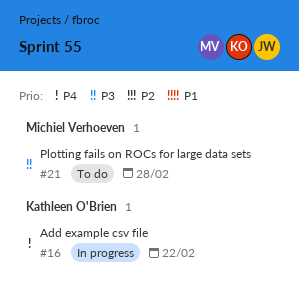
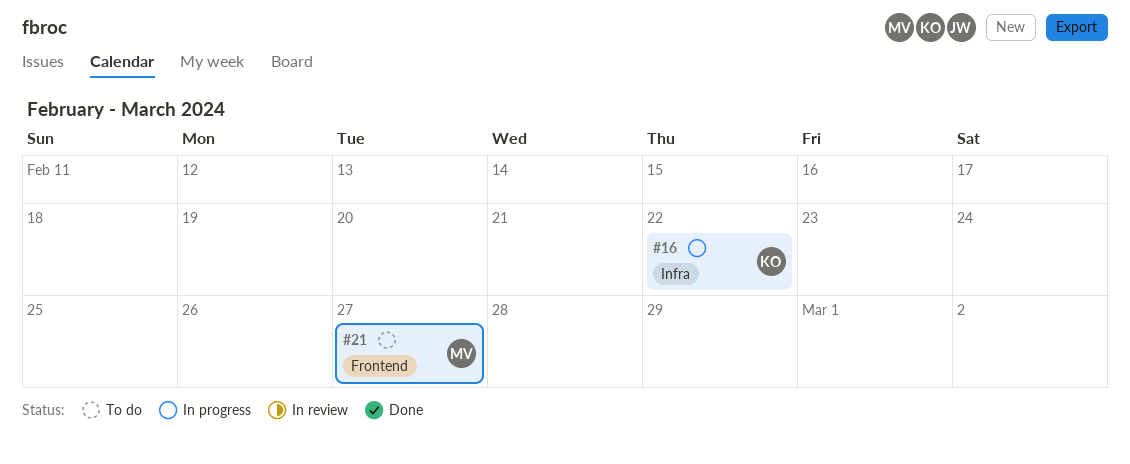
#21, due: Feb 28 -> Feb 27

